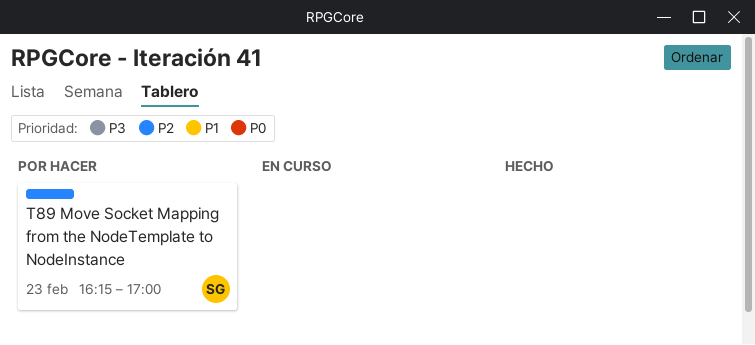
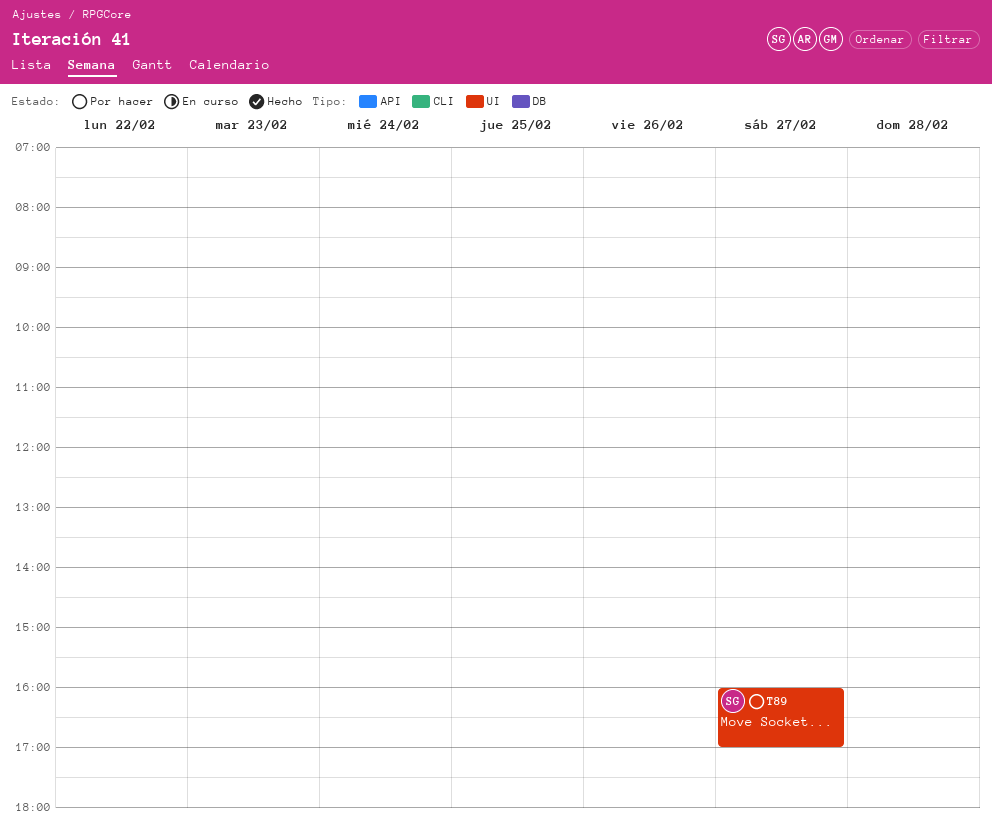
T89, day: Feb 23 -> Feb 27
T89, begins: 16:15 -> 16:00

